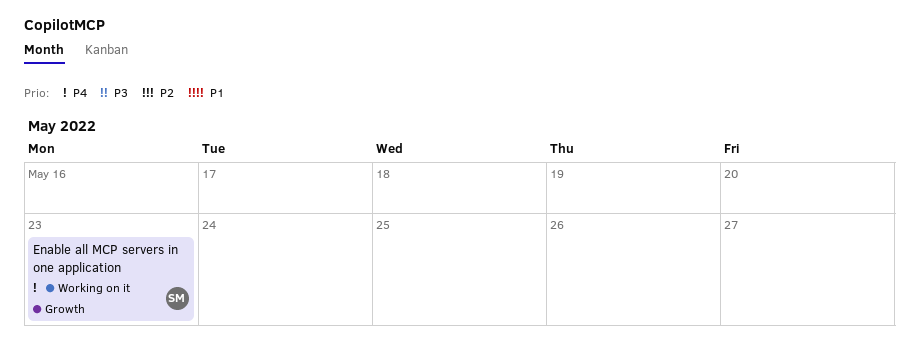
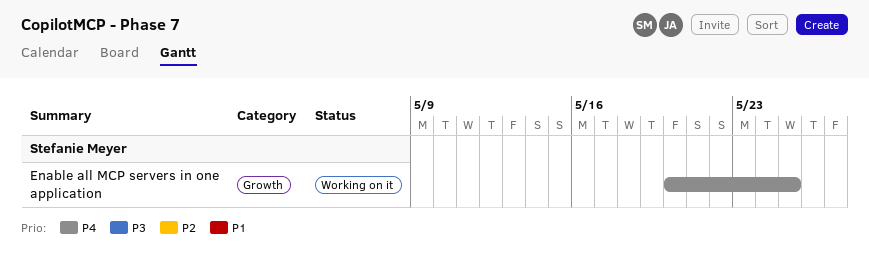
Enable all MCP servers in one application, due: May 23 -> May 25

